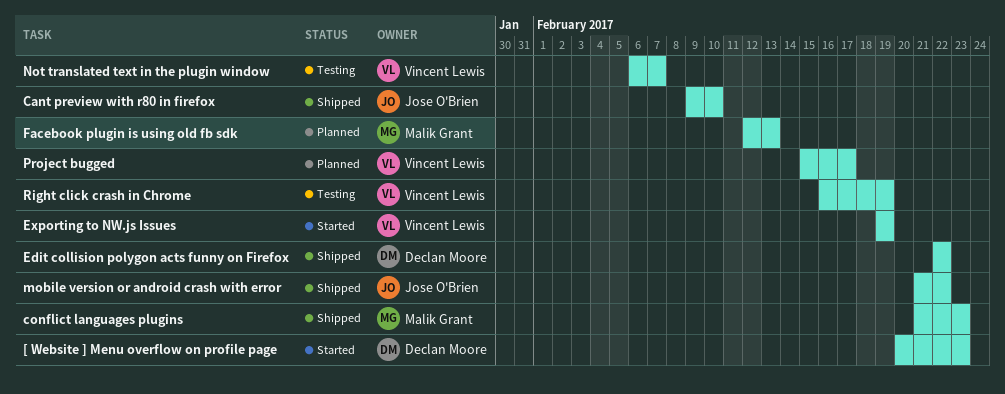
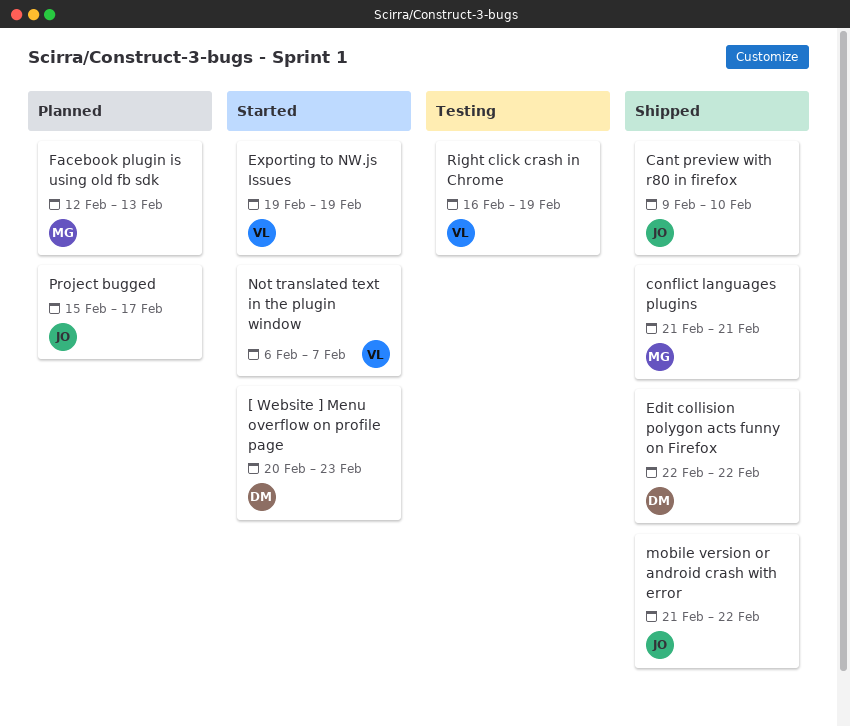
conflict languages plugins, due: Feb 23 -> Feb 21
Not translated text in the plugin window, status: Testing -> Started
Project bugged, owner: Vincent Lewis -> Jose O'Brien

